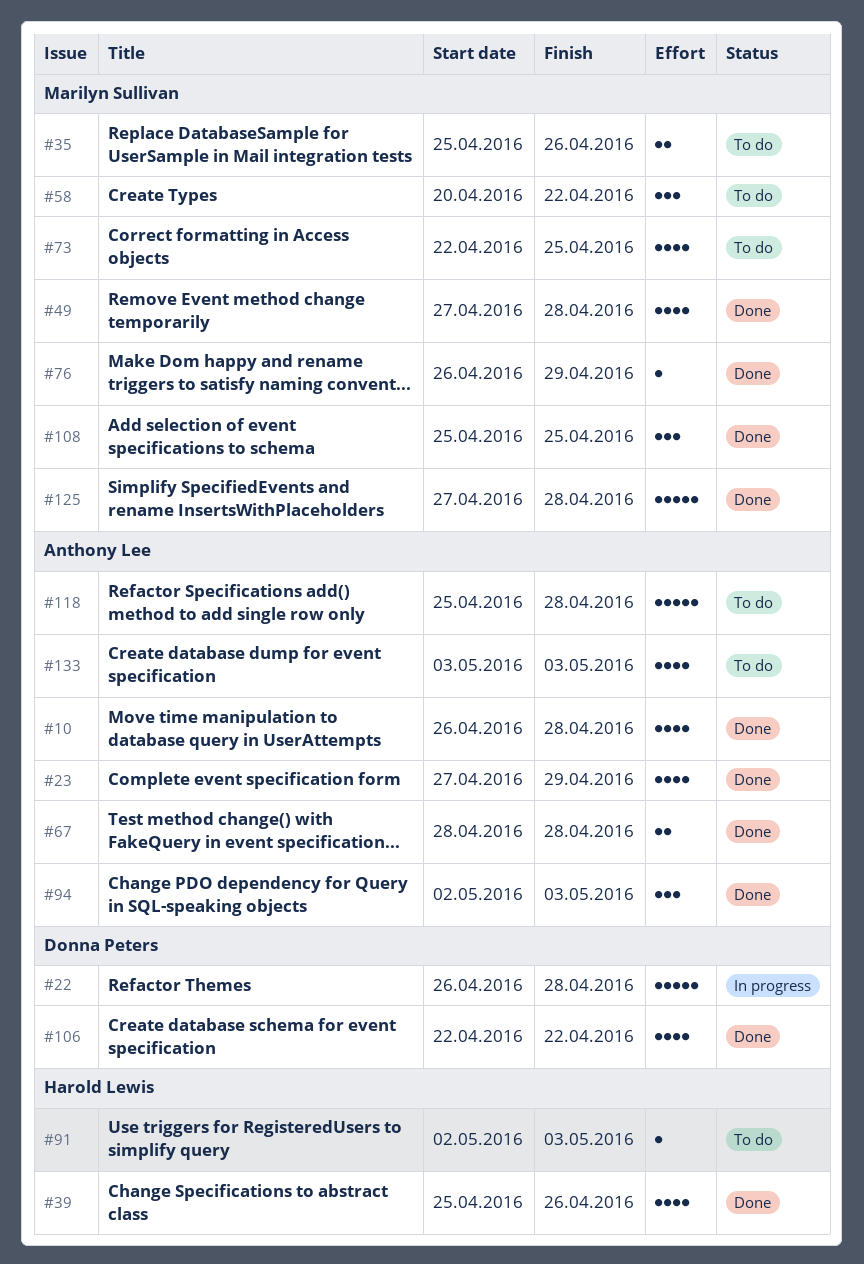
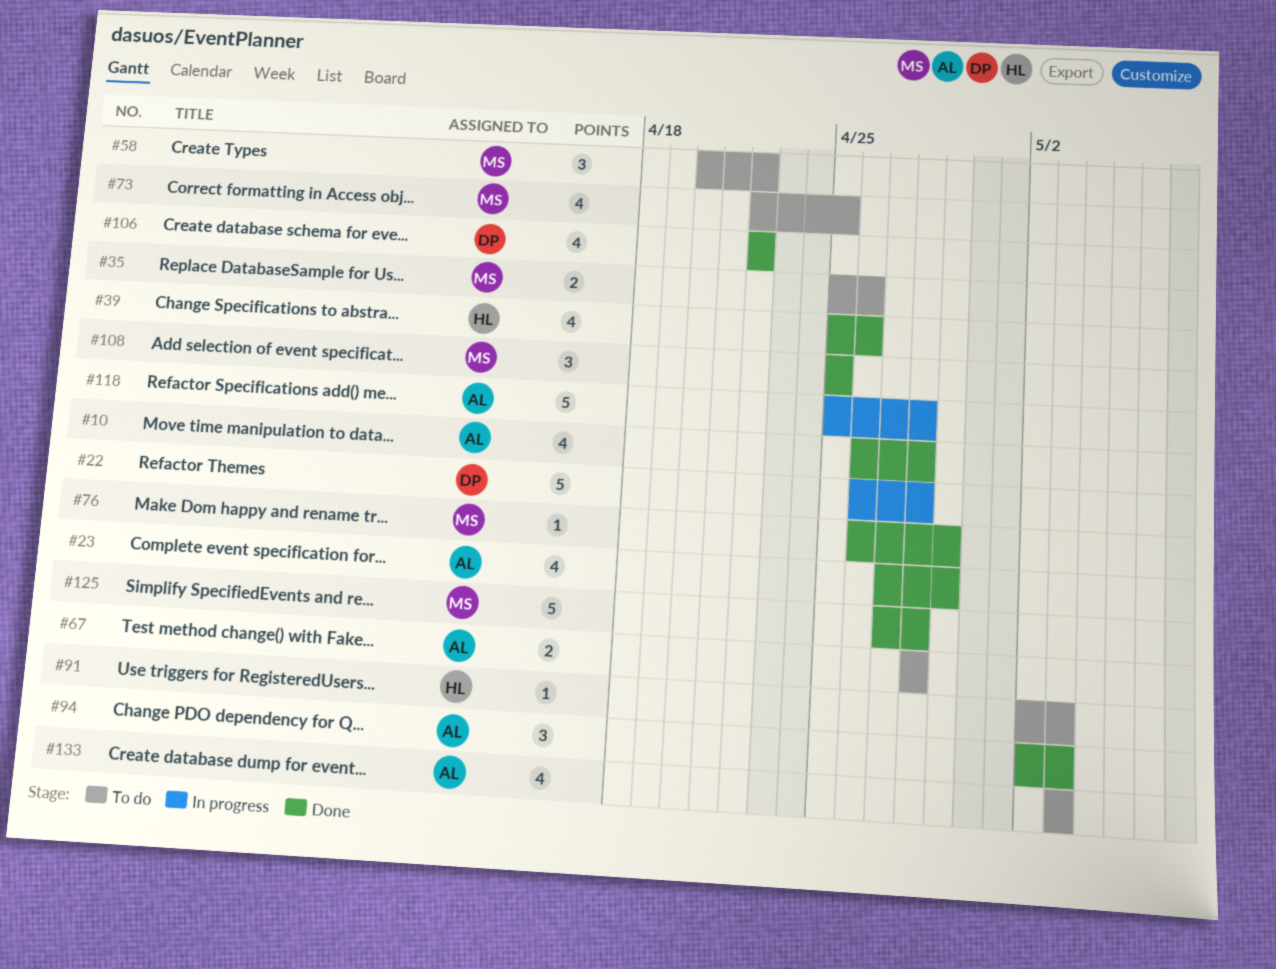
#49: present -> none
#67, status: Done -> To do
#118, status: To do -> In progress

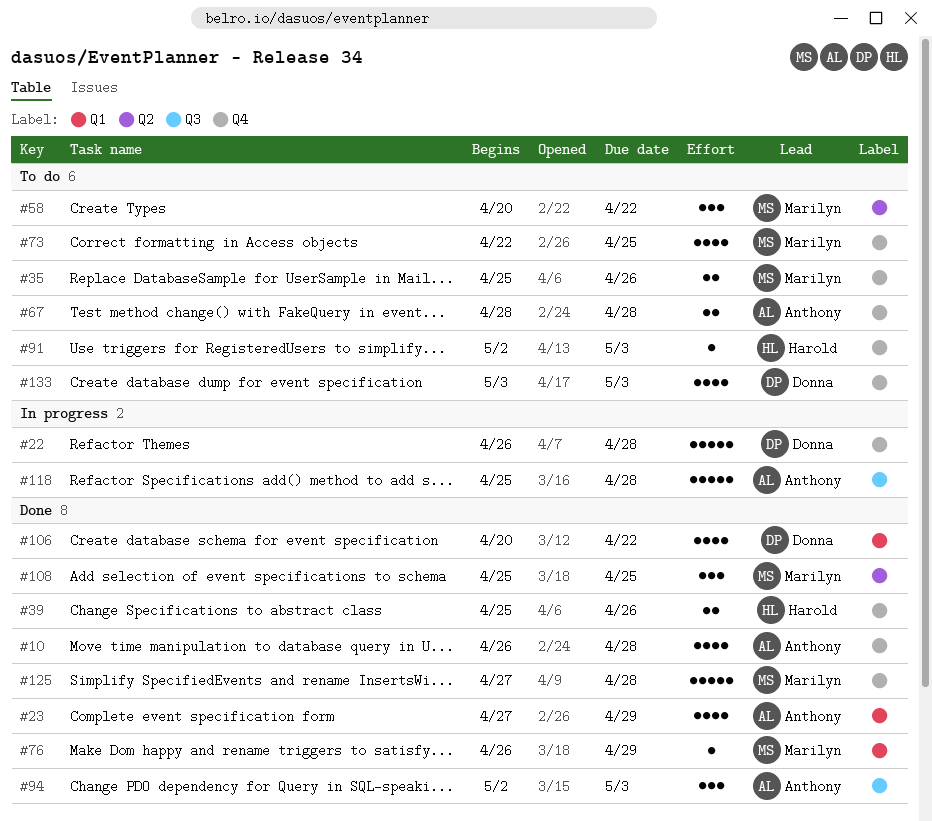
#39, estimate: 4 -> 2
#106, start: Apr 22 -> Apr 20
#133, owner: Anthony -> Donna

